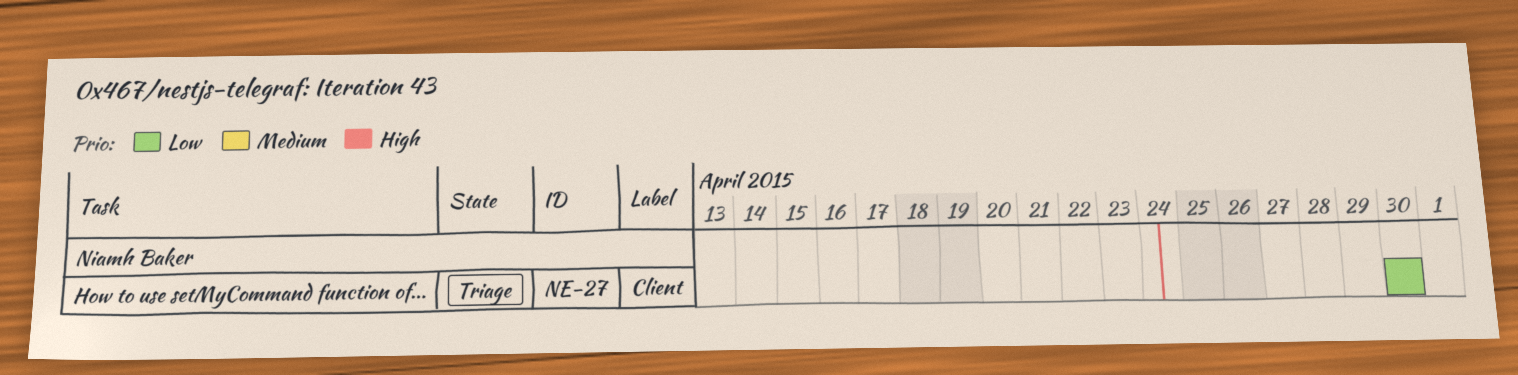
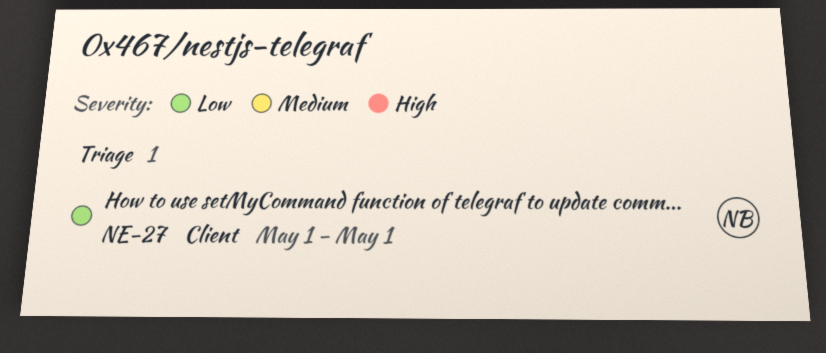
NE-27, start: Apr 30 -> May 1
NE-27, due: Apr 30 -> May 1

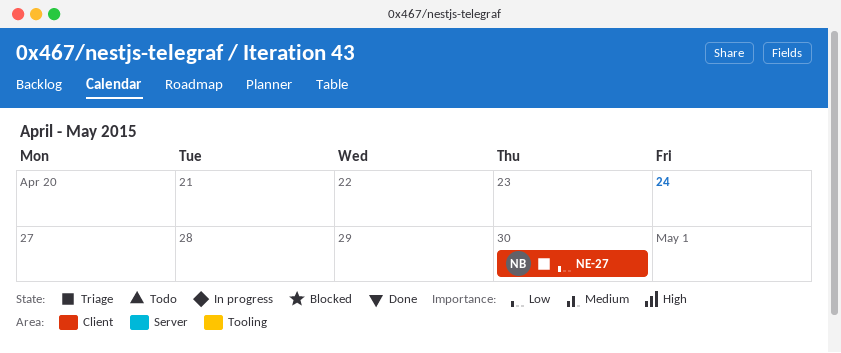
NE-27, start: May 1 -> Apr 30
NE-27, due: May 1 -> Apr 30

